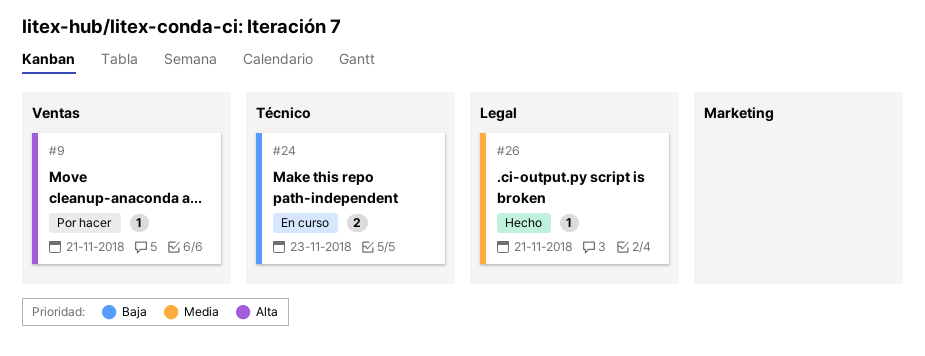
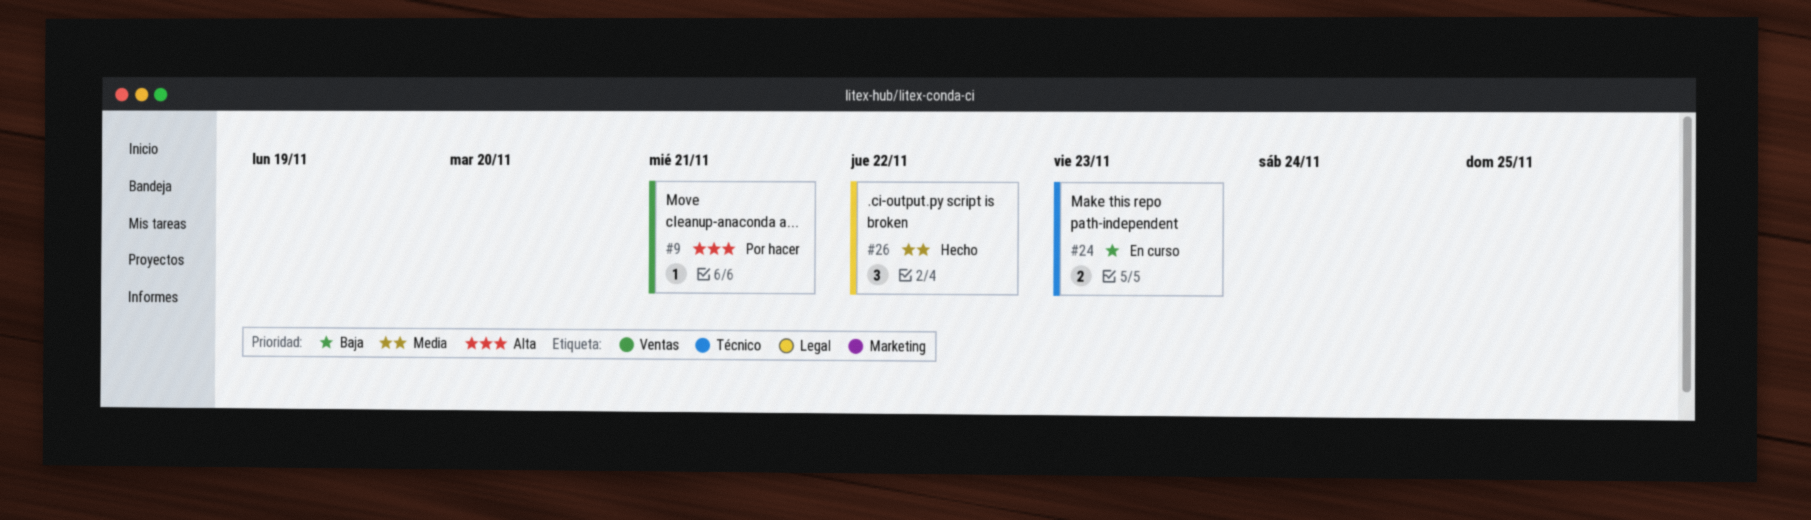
#26, estimate: 1 -> 3
#26, due: Nov 21 -> Nov 22

